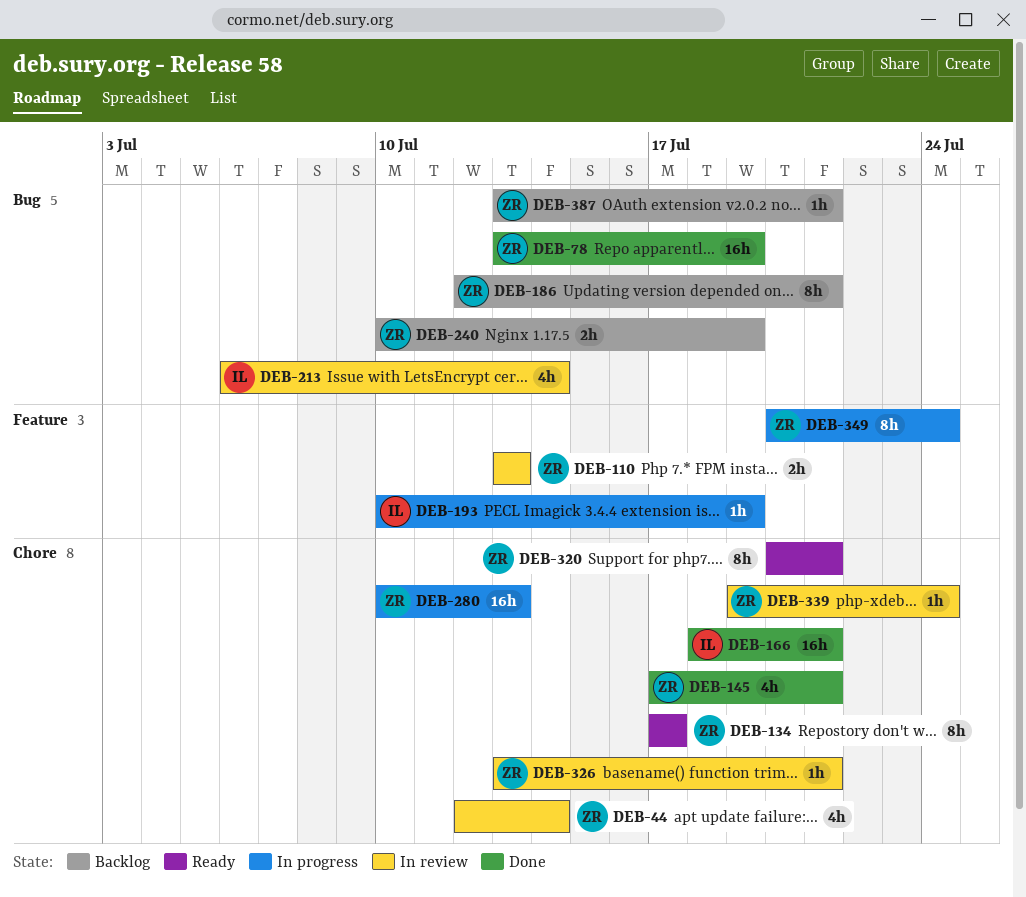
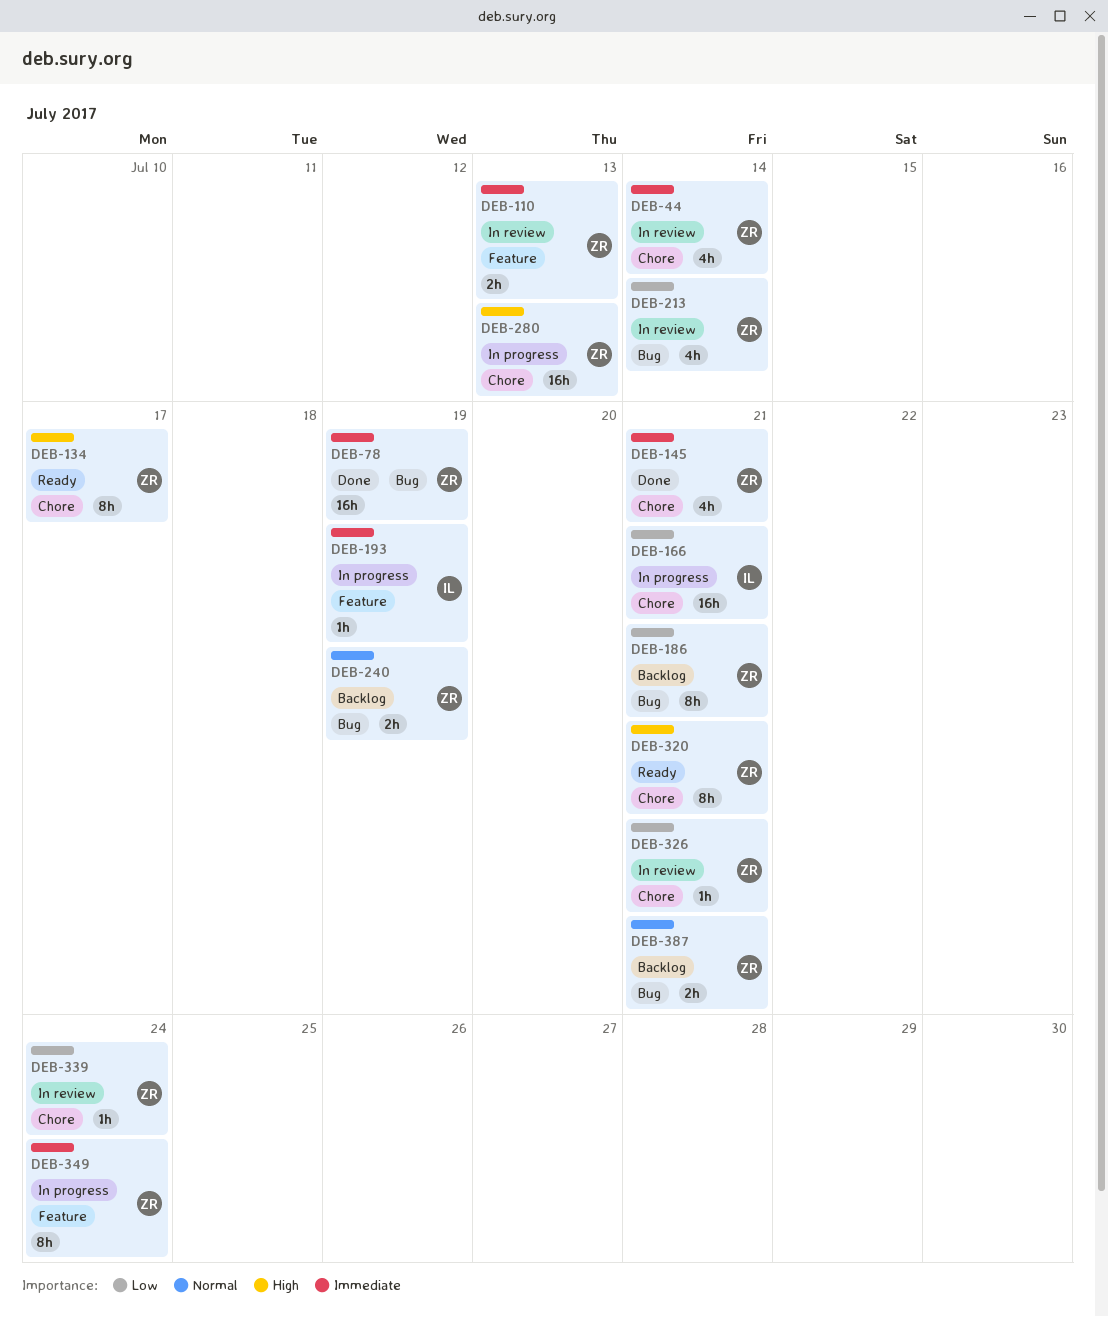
DEB-166, status: Done -> In progress
DEB-213, owner: IL -> ZR
DEB-387, estimate: 1h -> 2h

